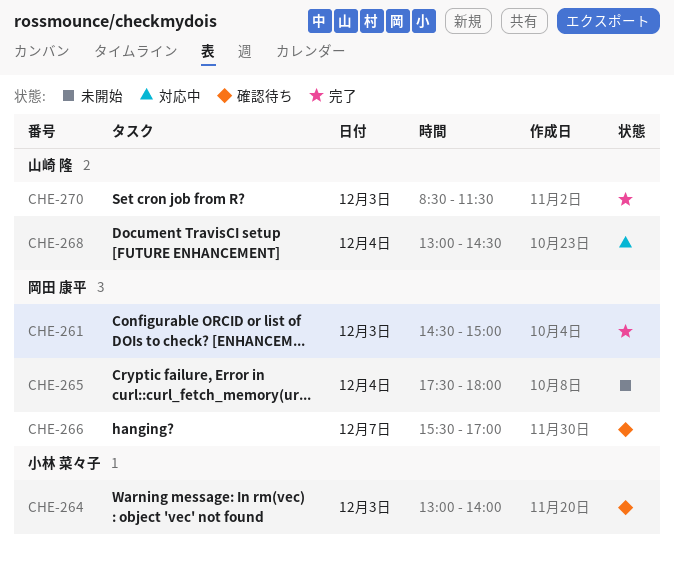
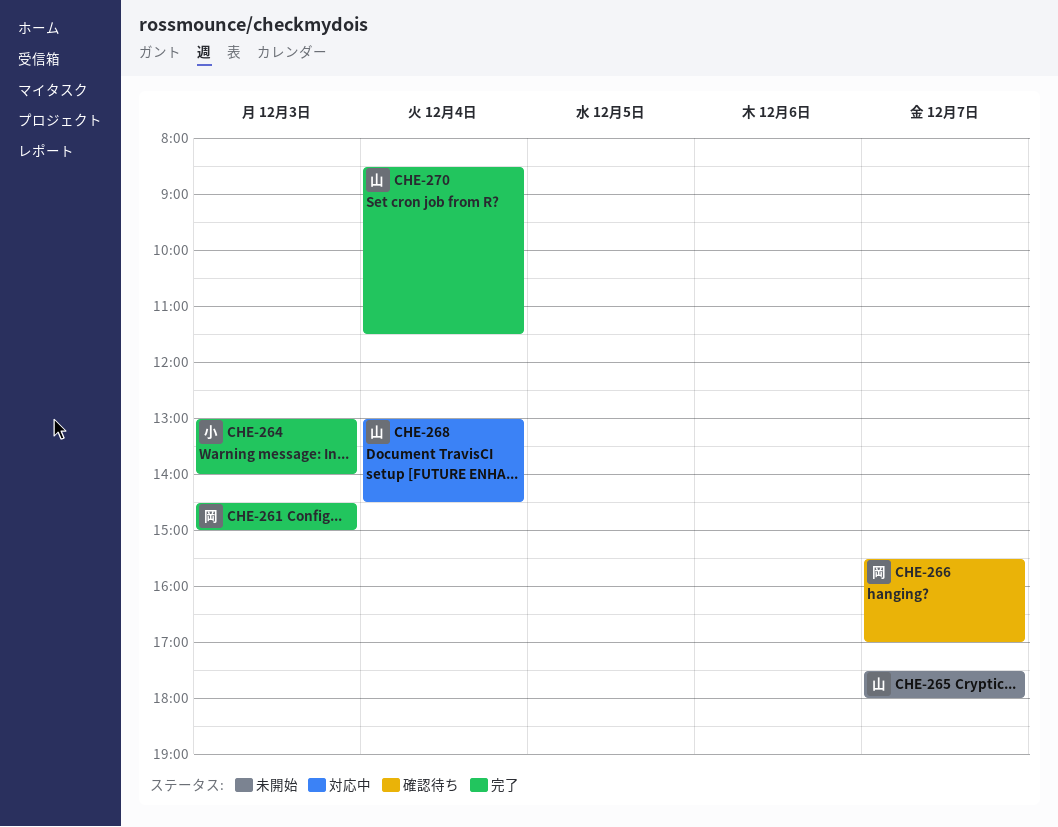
CHE-264, status: 確認待ち -> 完了
CHE-265, owner: 岡田 康平 -> 山崎 隆
CHE-265, day: Dec 4 -> Dec 7
CHE-270, day: Dec 3 -> Dec 4

